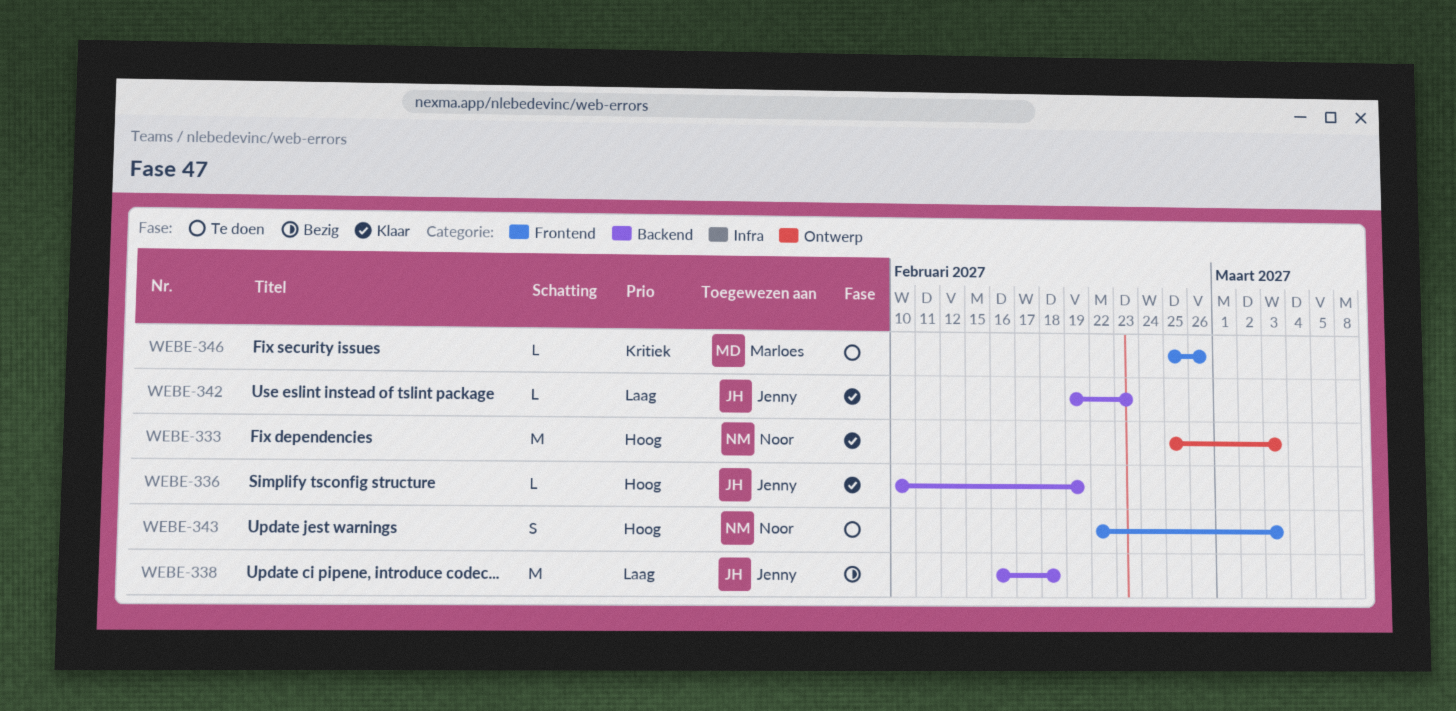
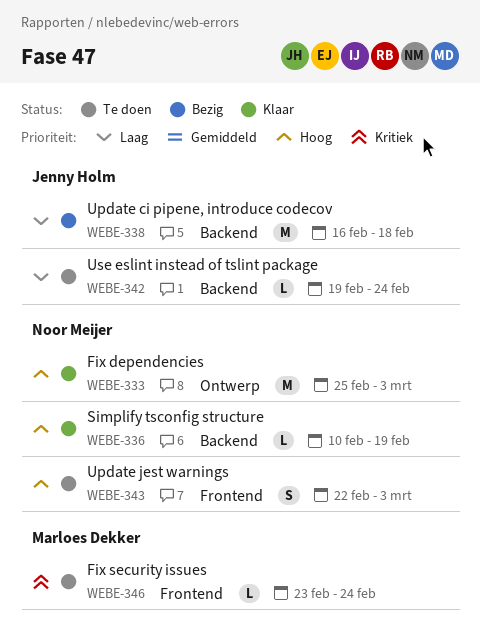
WEBE-336, owner: Jenny Holm -> Noor Meijer
WEBE-342, status: Klaar -> Te doen
WEBE-342, due: Feb 23 -> Feb 24
WEBE-346, start: Feb 25 -> Feb 23
WEBE-346, due: Feb 26 -> Feb 24

